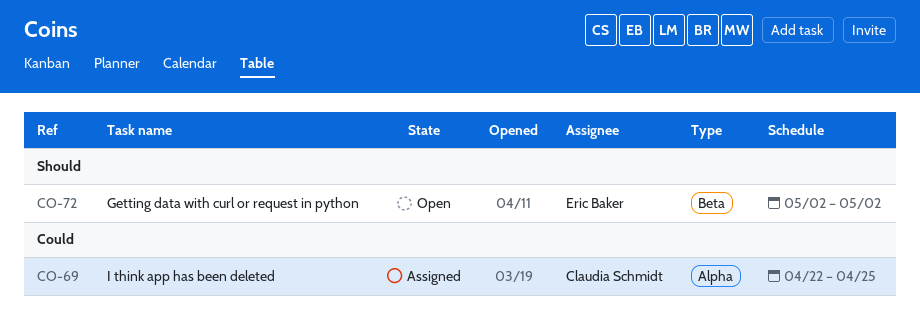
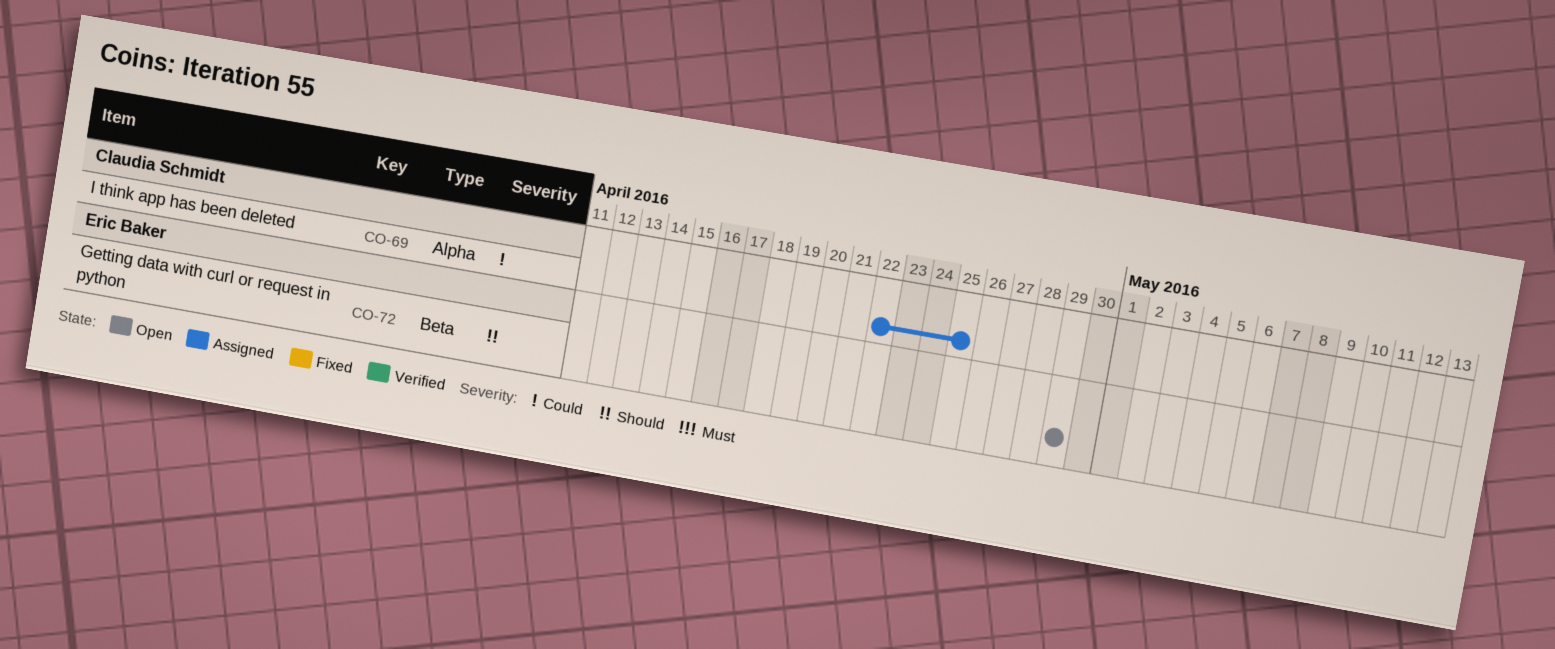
CO-72, start: May 2 -> Apr 29
CO-72, due: May 2 -> Apr 29

